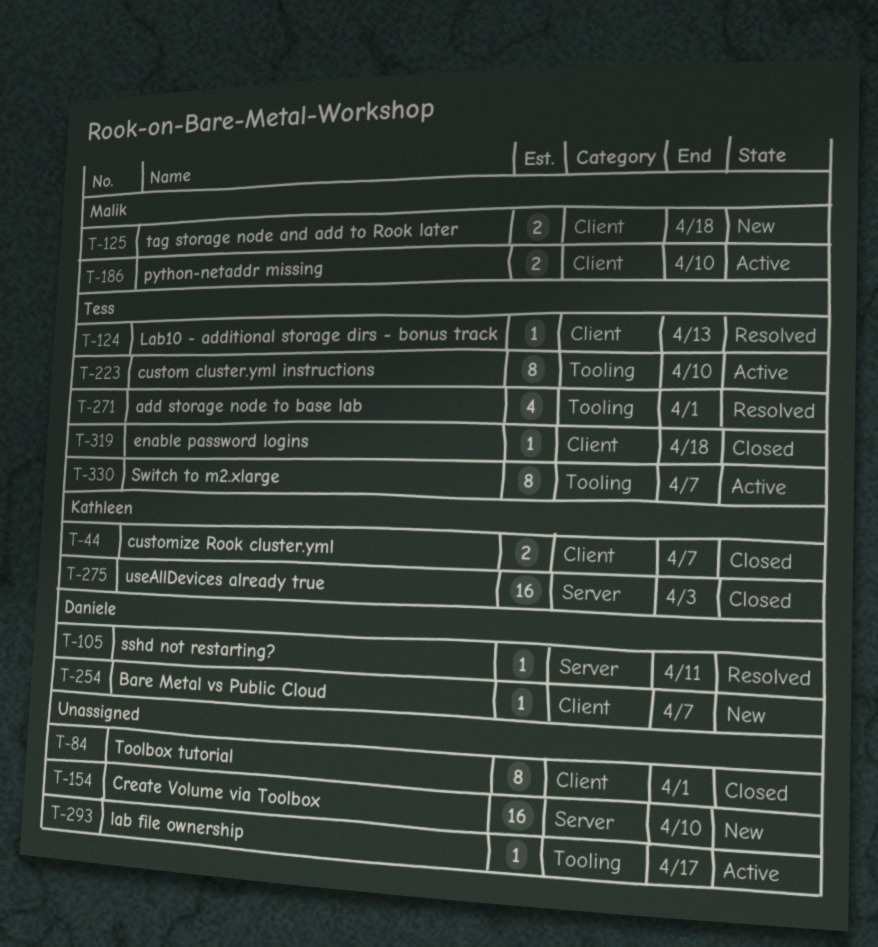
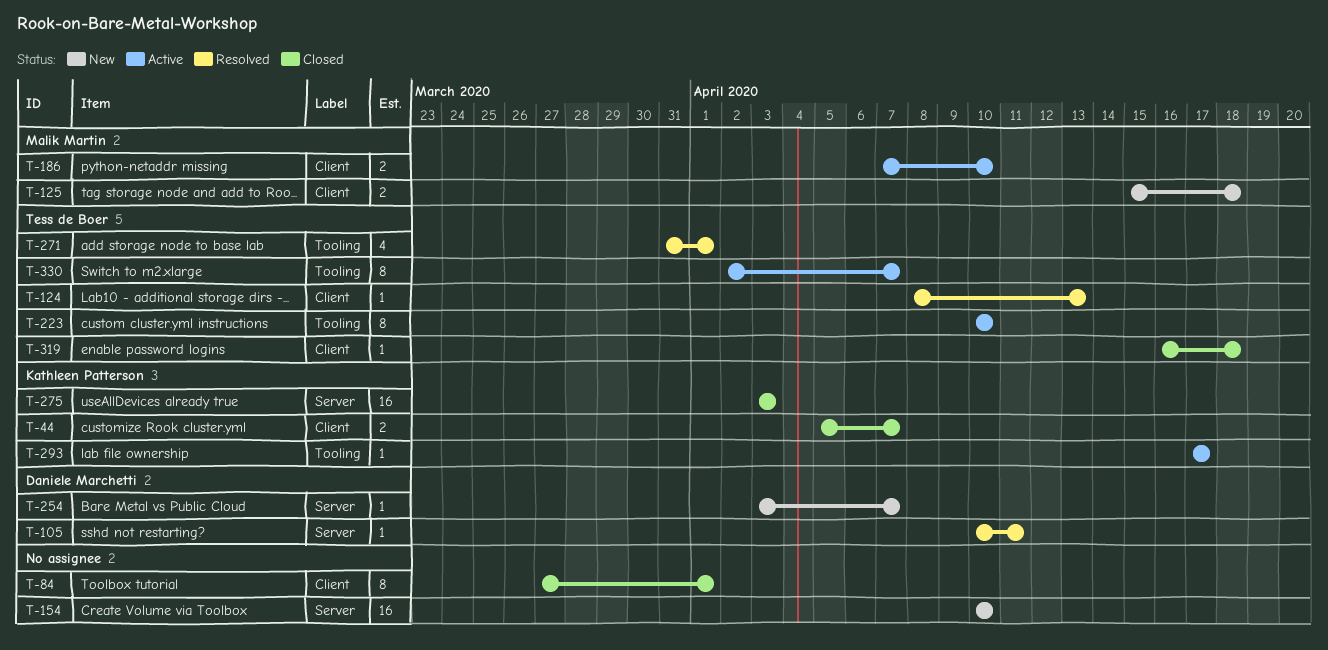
T-254, label: Client -> Server
T-293, owner: none -> Kathleen Patterson

